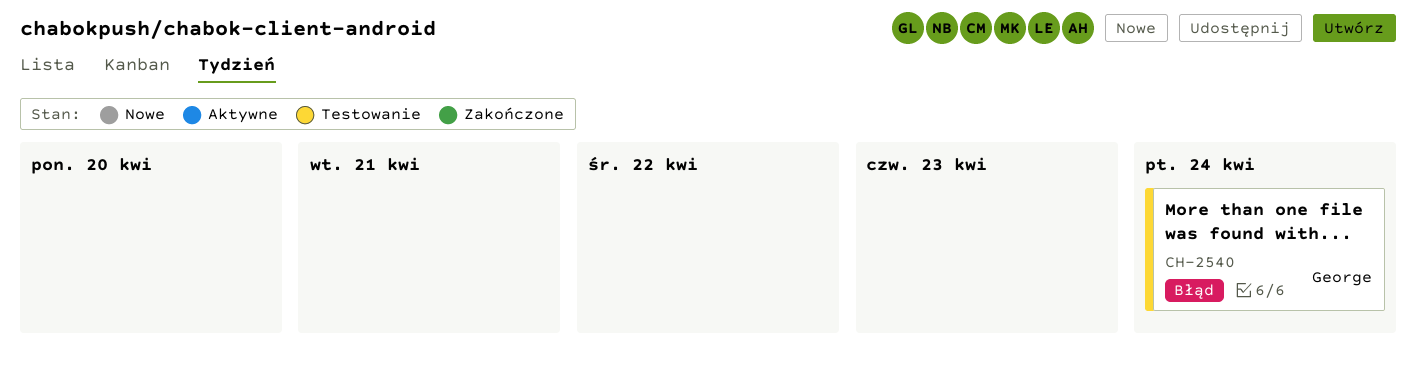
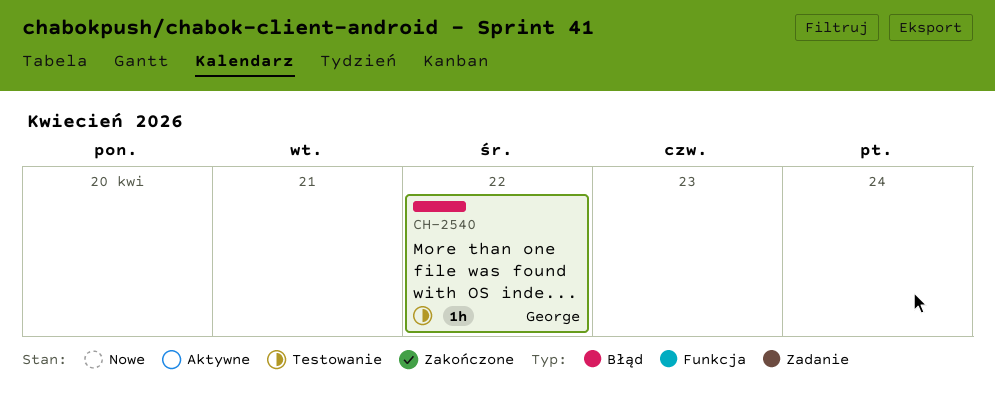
CH-2540, due: Apr 24 -> Apr 22

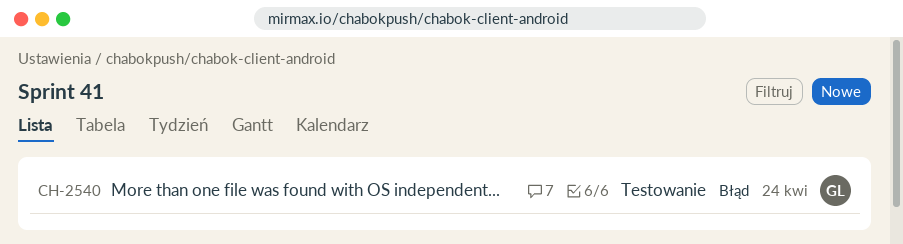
CH-2540, due: Apr 22 -> Apr 24

